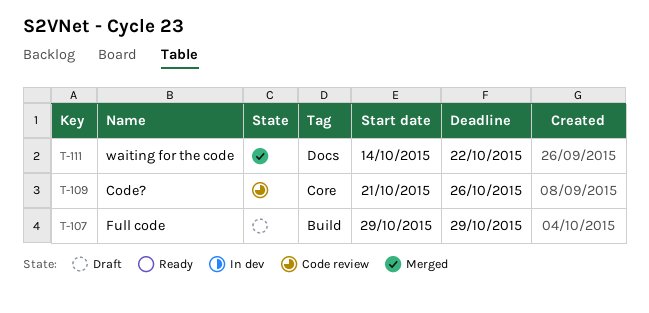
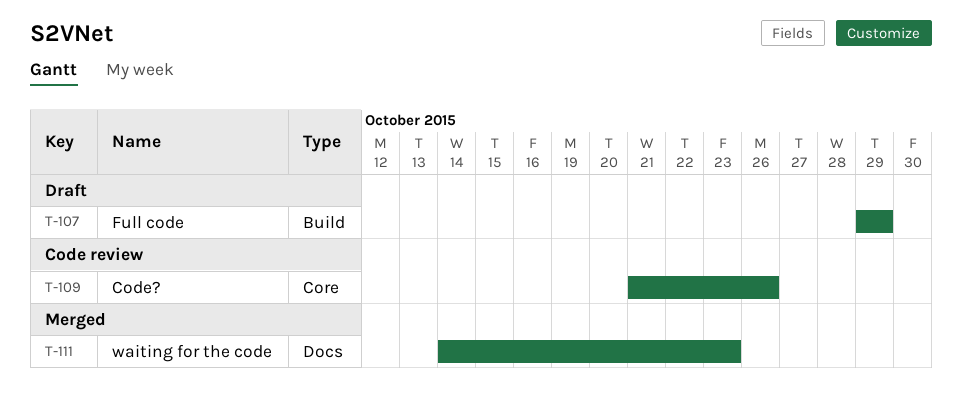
T-111, due: Oct 22 -> Oct 23

